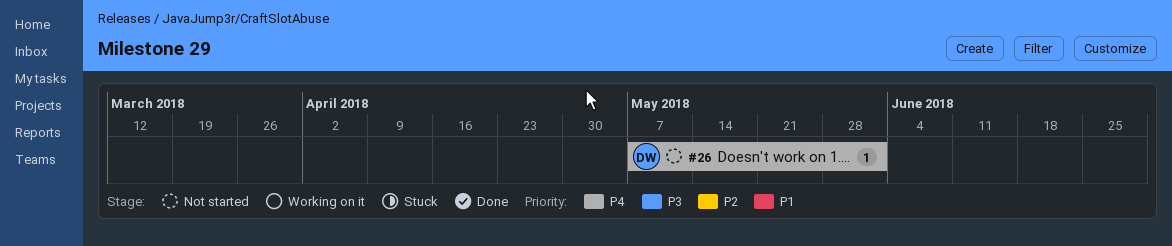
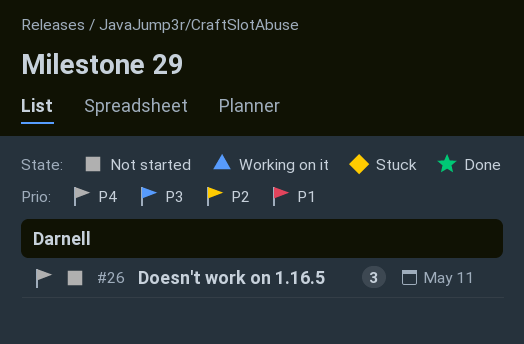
#26, estimate: 1 -> 3
#26, due: Jun 1 -> May 11

